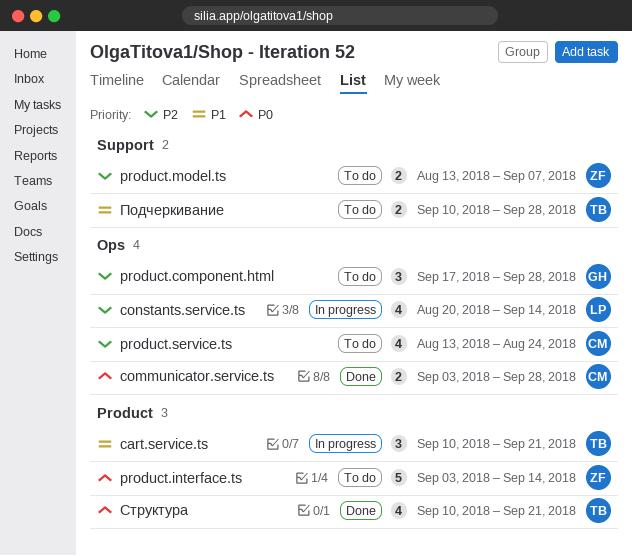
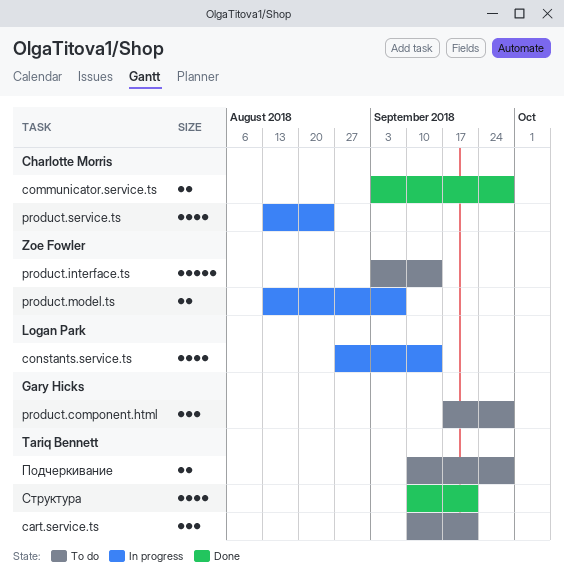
cart.service.ts, status: In progress -> To do
constants.service.ts, start: Aug 20 -> Aug 27
product.model.ts, status: To do -> In progress
product.service.ts, status: To do -> In progress

